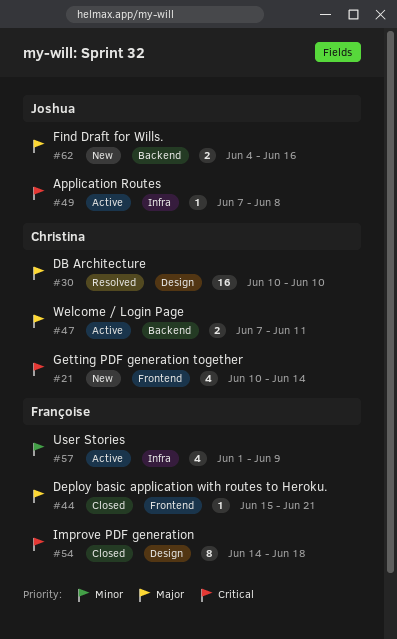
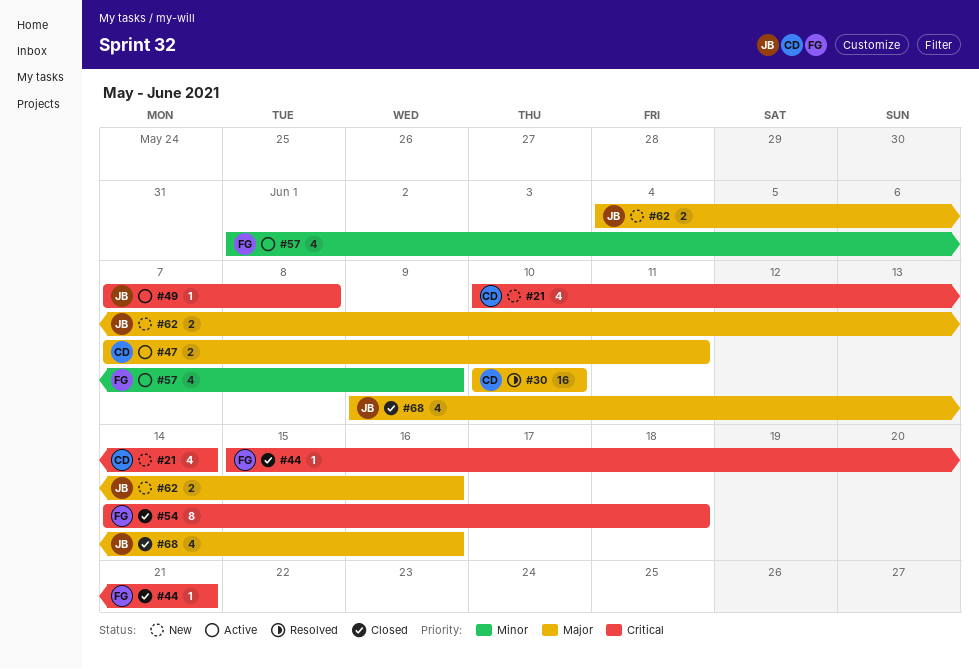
#44, priority: Major -> Critical
#68: none -> present

